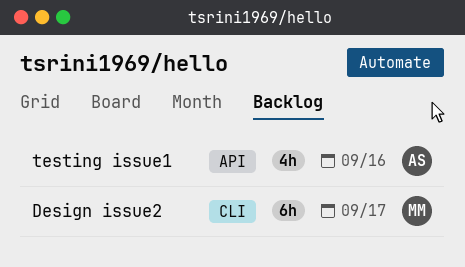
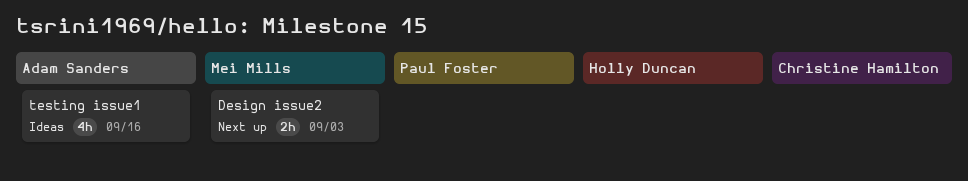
Design issue2, estimate: 6h -> 2h
Design issue2, due: Sep 17 -> Sep 3

